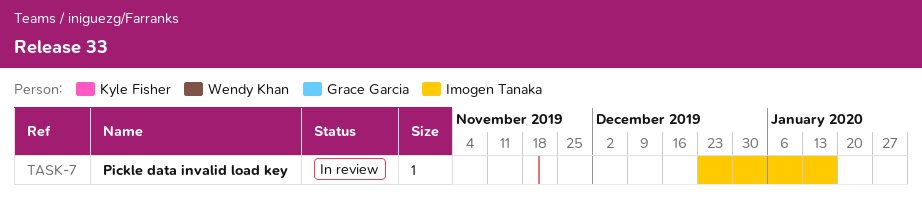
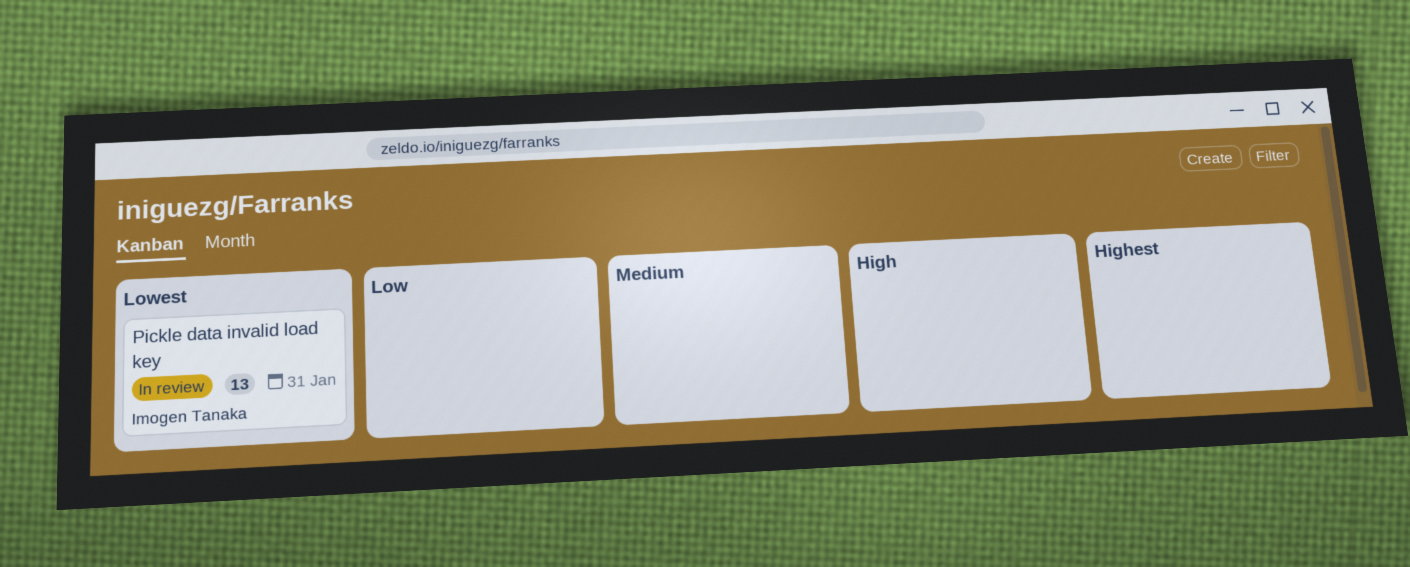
Pickle data invalid load key, estimate: 1 -> 13
Pickle data invalid load key, due: Jan 17 -> Jan 31

